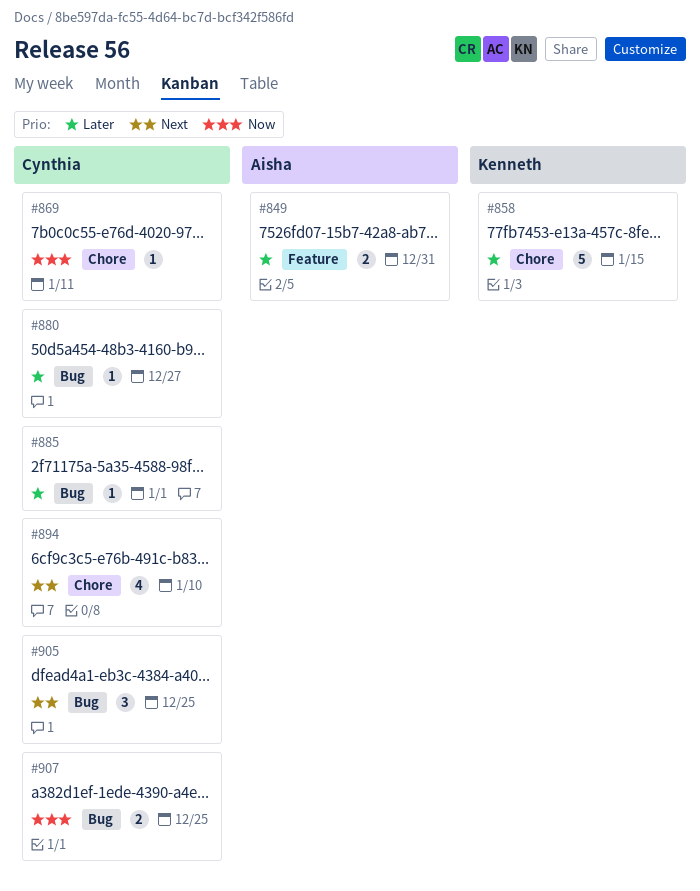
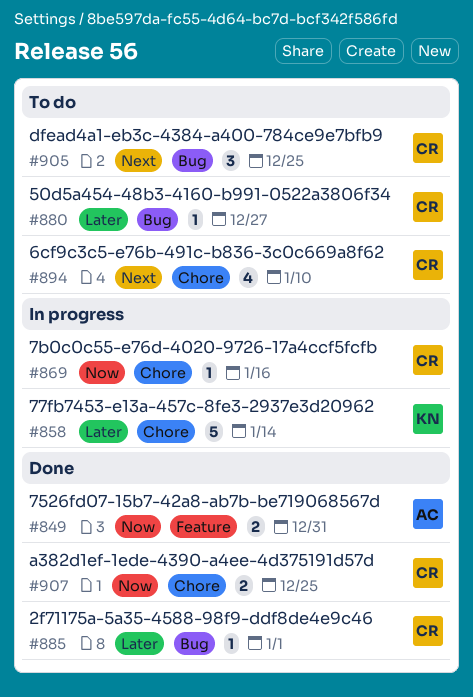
#849, priority: Later -> Now
#858, due: Jan 15 -> Jan 14
#869, due: Jan 11 -> Jan 16
#907, label: Bug -> Chore

